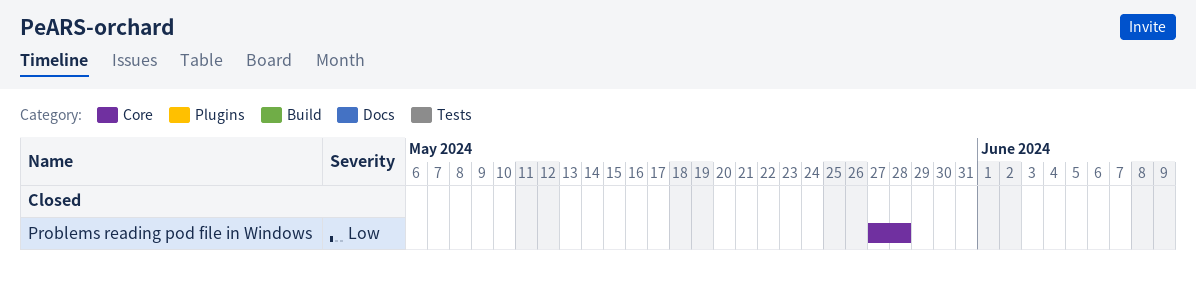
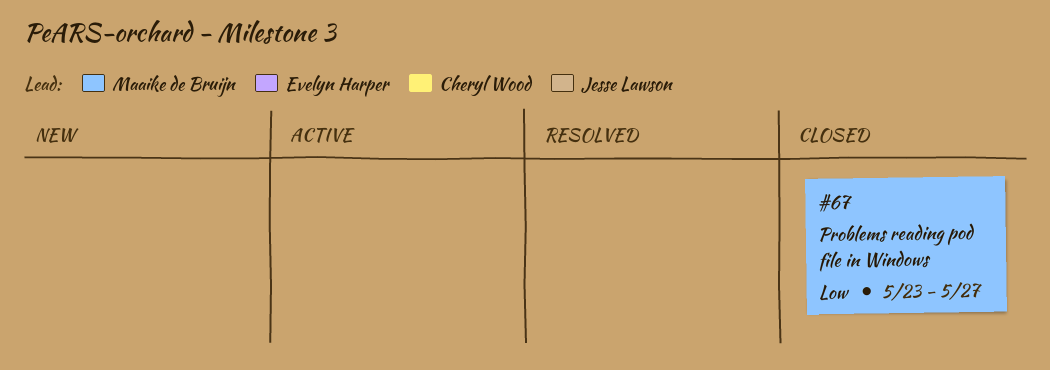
Problems reading pod file in Windows, start: May 27 -> May 23
Problems reading pod file in Windows, due: May 28 -> May 27

